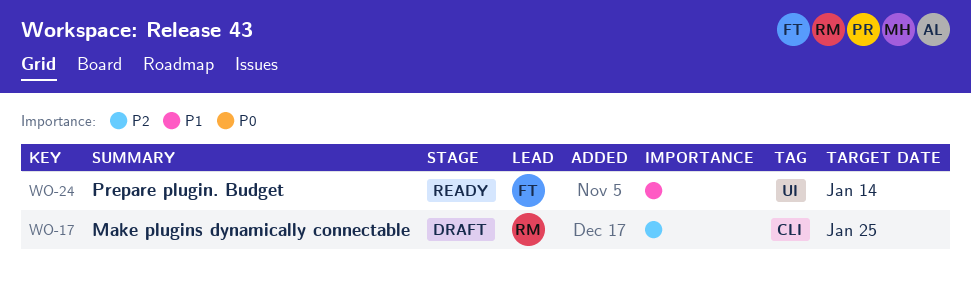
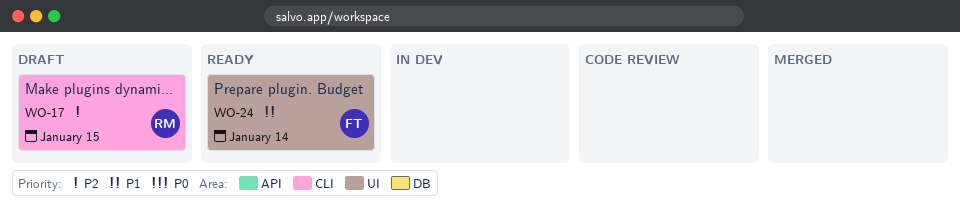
WO-17, due: Jan 25 -> Jan 15

